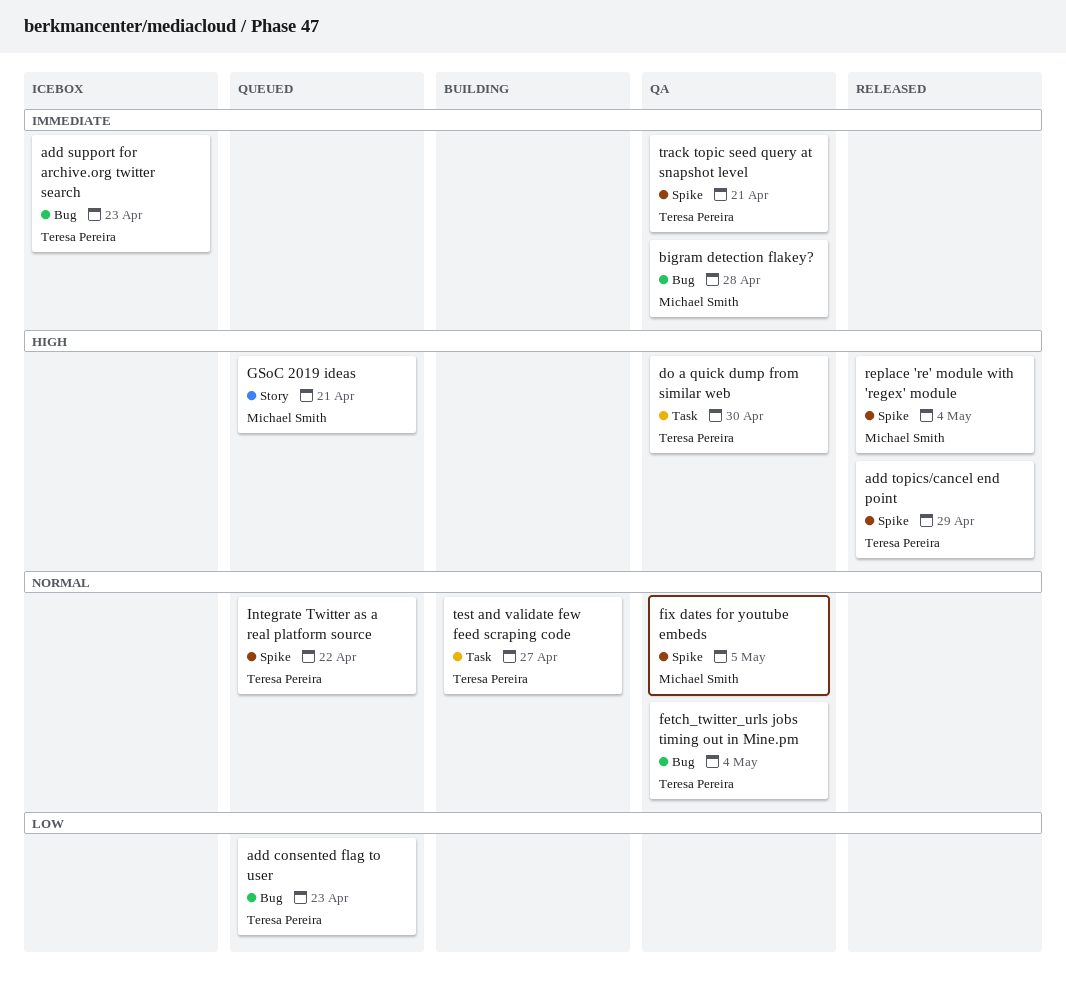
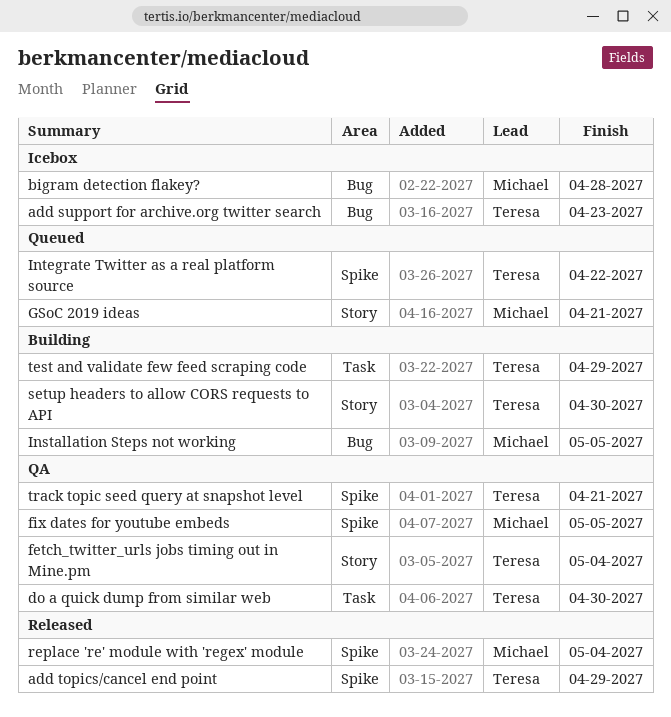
add consented flag to user: present -> none
bigram detection flakey?, status: QA -> Icebox
fetch_twitter_urls jobs timing out in Mine.pm, label: Bug -> Story
Installation Steps not working: none -> present
setup headers to allow CORS requests to API: none -> present
test and validate few feed scraping code, due: Apr 27 -> Apr 29

